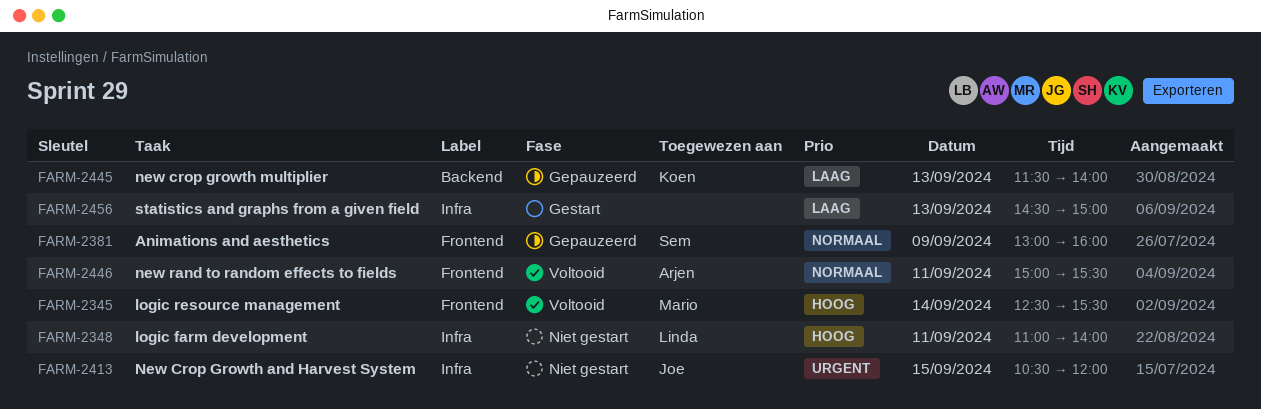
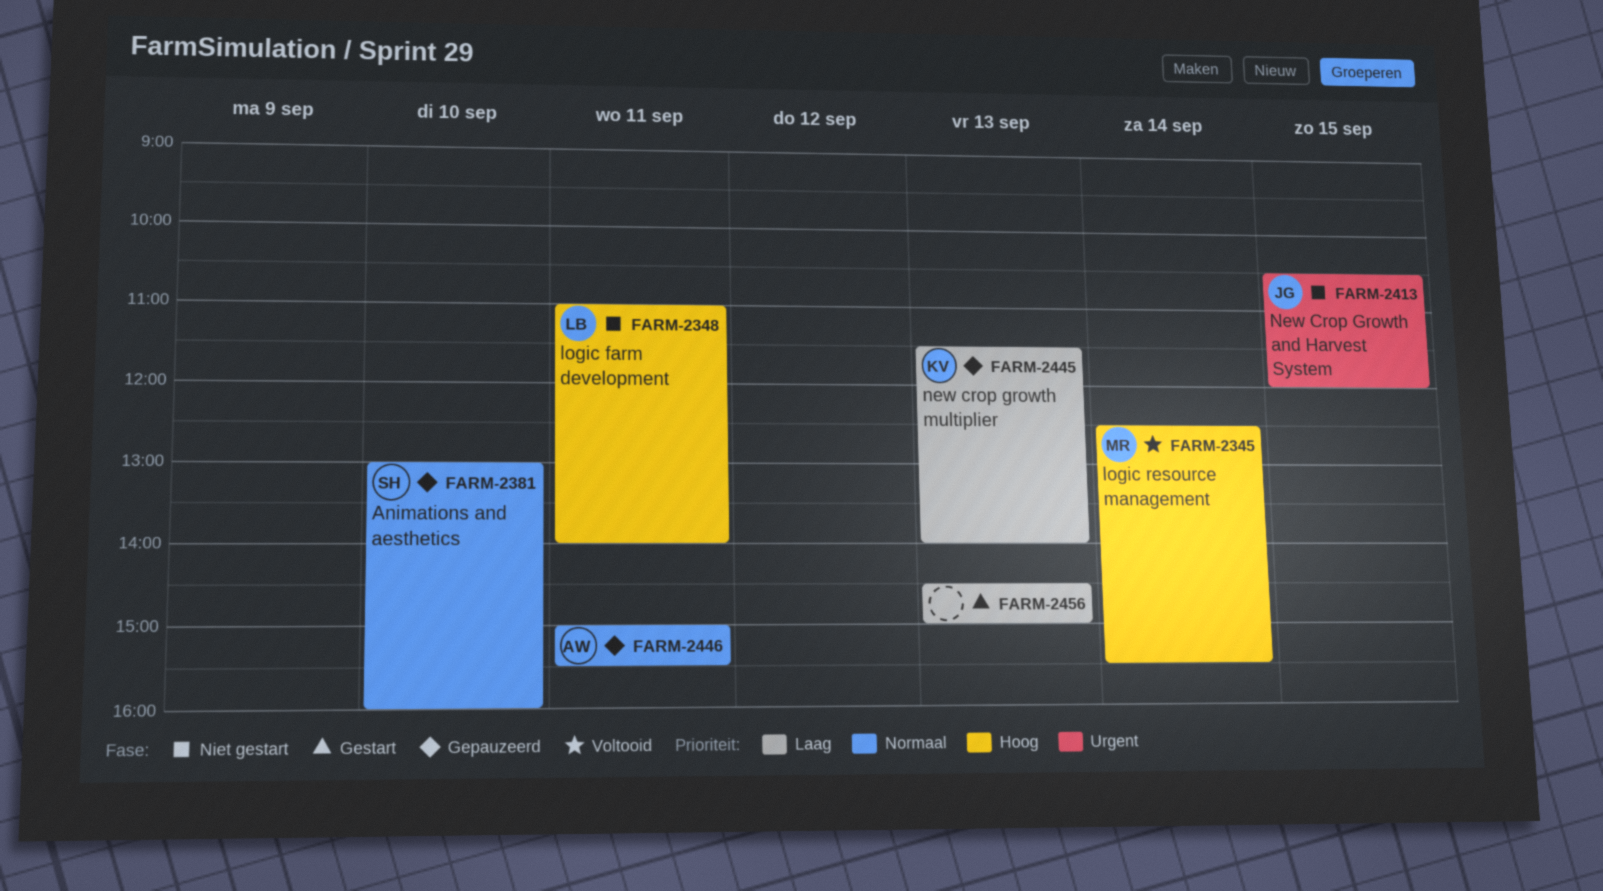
FARM-2381, day: Sep 9 -> Sep 10
FARM-2446, status: Voltooid -> Gepauzeerd

